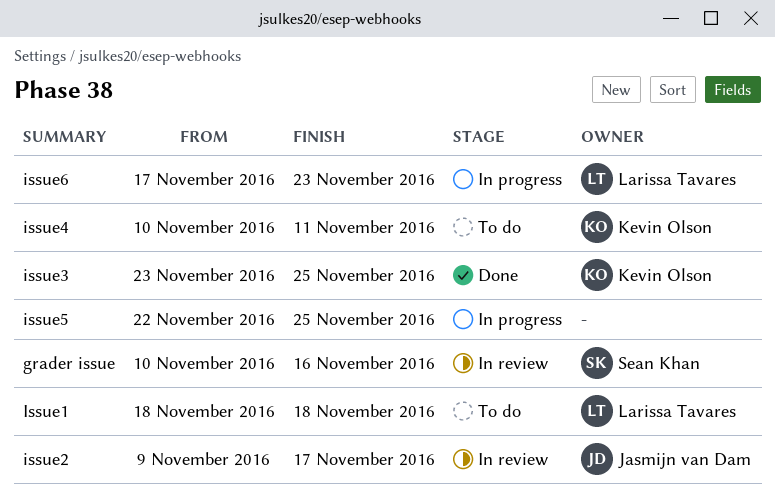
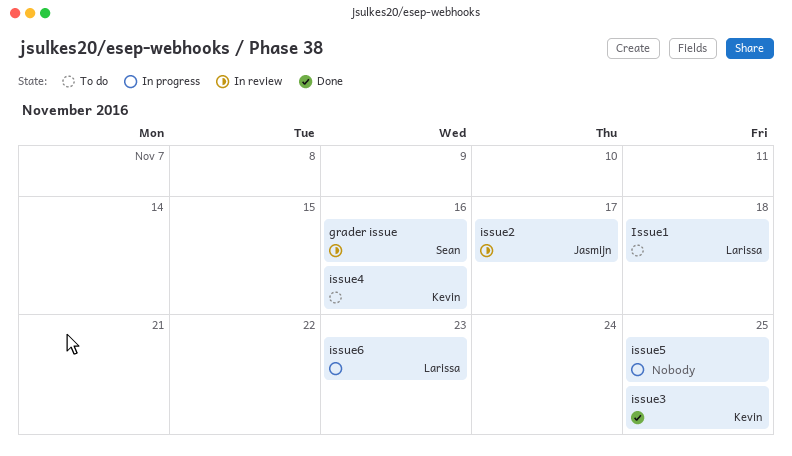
issue4, due: Nov 11 -> Nov 16

